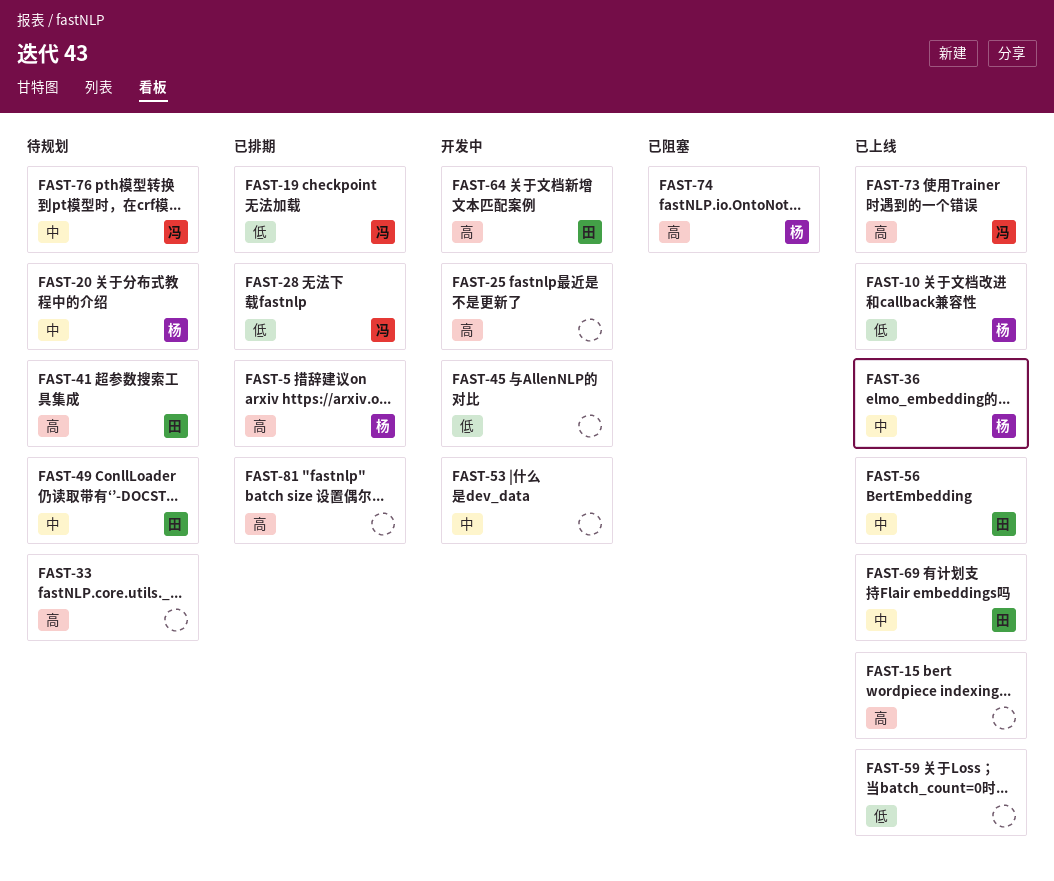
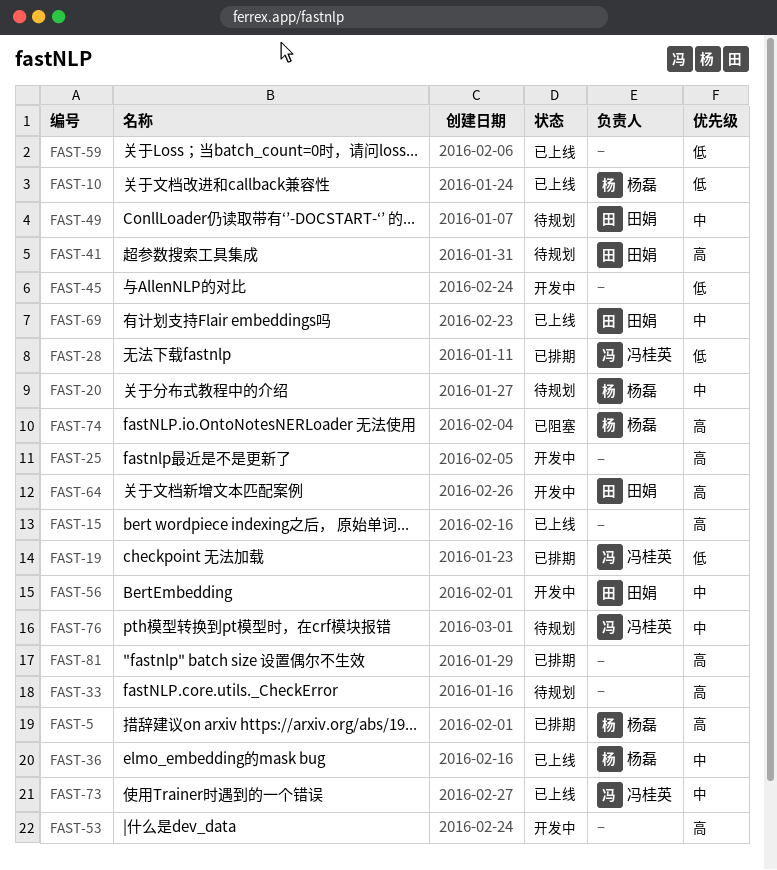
FAST-53, priority: 中 -> 高
FAST-56, status: 已上线 -> 开发中
FAST-73, priority: 高 -> 中

